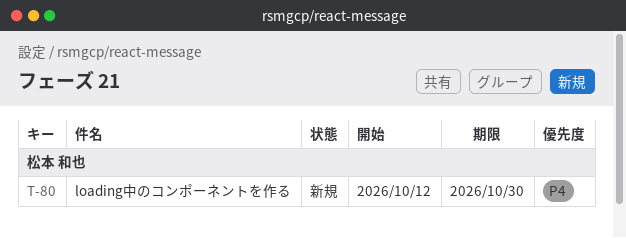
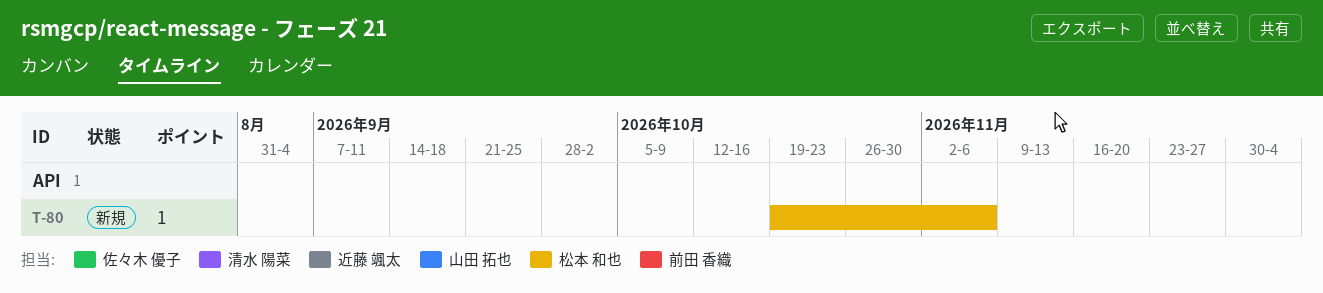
T-80, start: Oct 12 -> Oct 19
T-80, due: Oct 30 -> Nov 6

